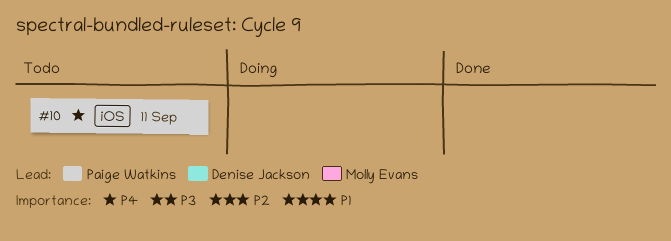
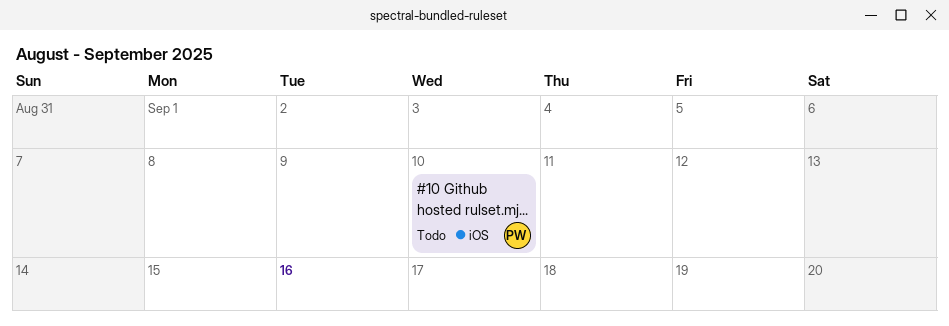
#10, due: Sep 11 -> Sep 10

